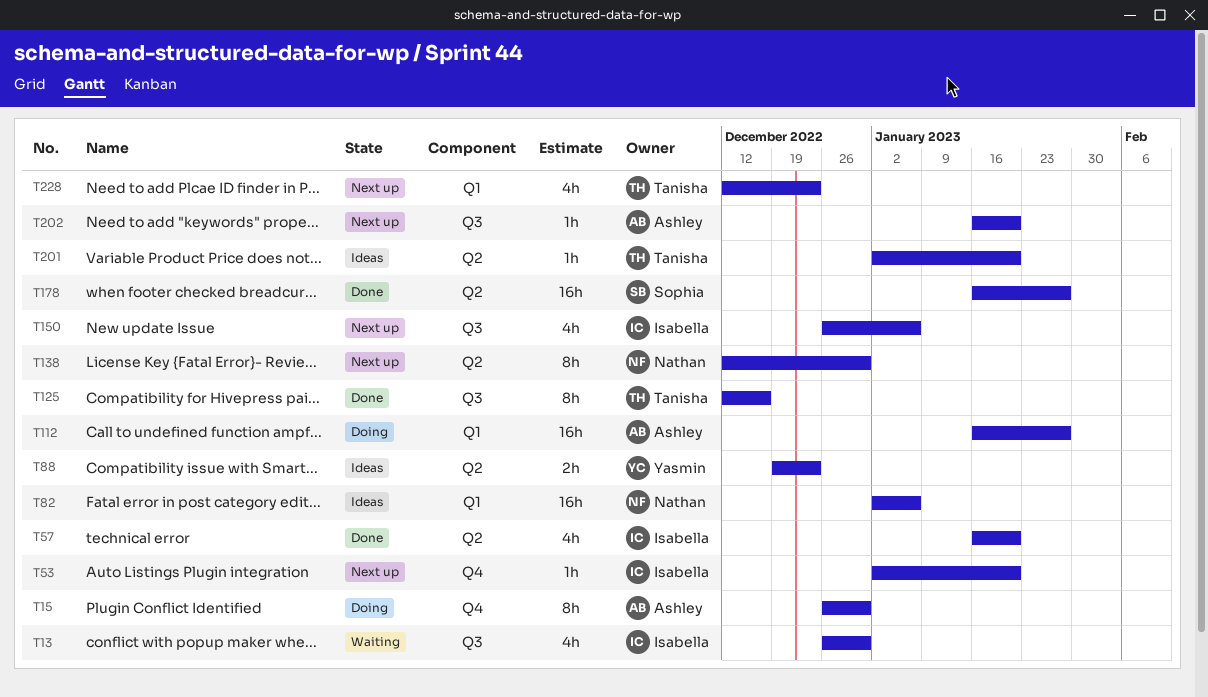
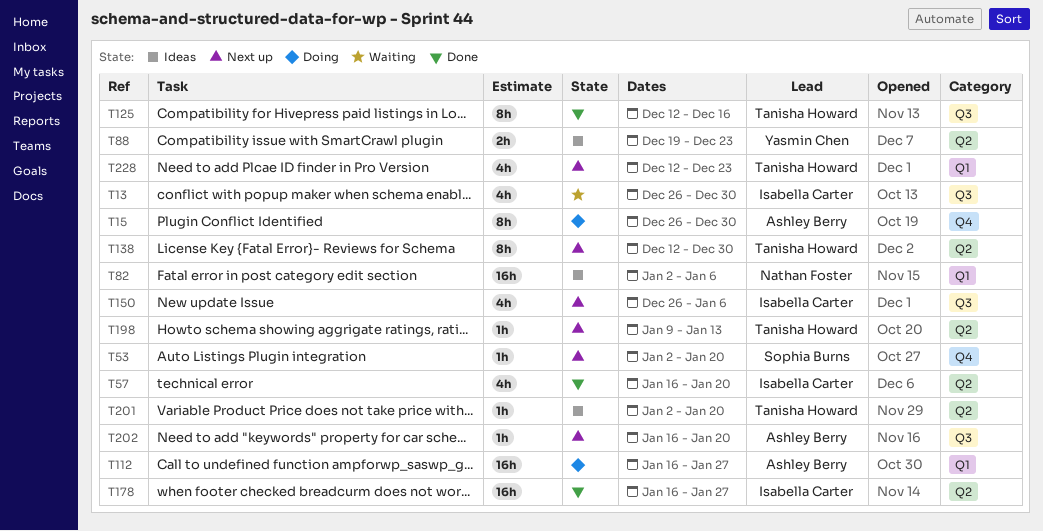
T53, owner: Isabella Carter -> Sophia Burns
T138, owner: Nathan Foster -> Tanisha Howard
T178, owner: Sophia Burns -> Isabella Carter
T198: none -> present

